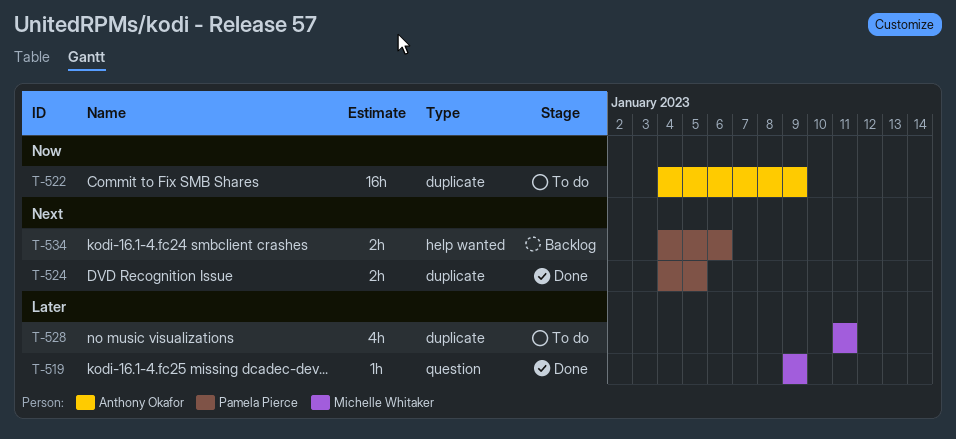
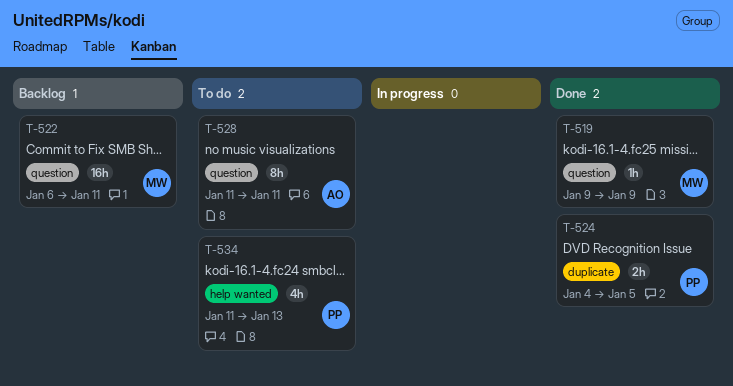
T-522, status: To do -> Backlog
T-522, owner: Anthony Okafor -> Michelle Whitaker
T-522, label: duplicate -> question
T-522, start: Jan 4 -> Jan 6
T-522, due: Jan 9 -> Jan 11
T-528, owner: Michelle Whitaker -> Anthony Okafor
T-528, label: duplicate -> question
T-528, estimate: 4h -> 8h
T-534, status: Backlog -> To do
T-534, estimate: 2h -> 4h
T-534, start: Jan 4 -> Jan 11
T-534, due: Jan 6 -> Jan 13

